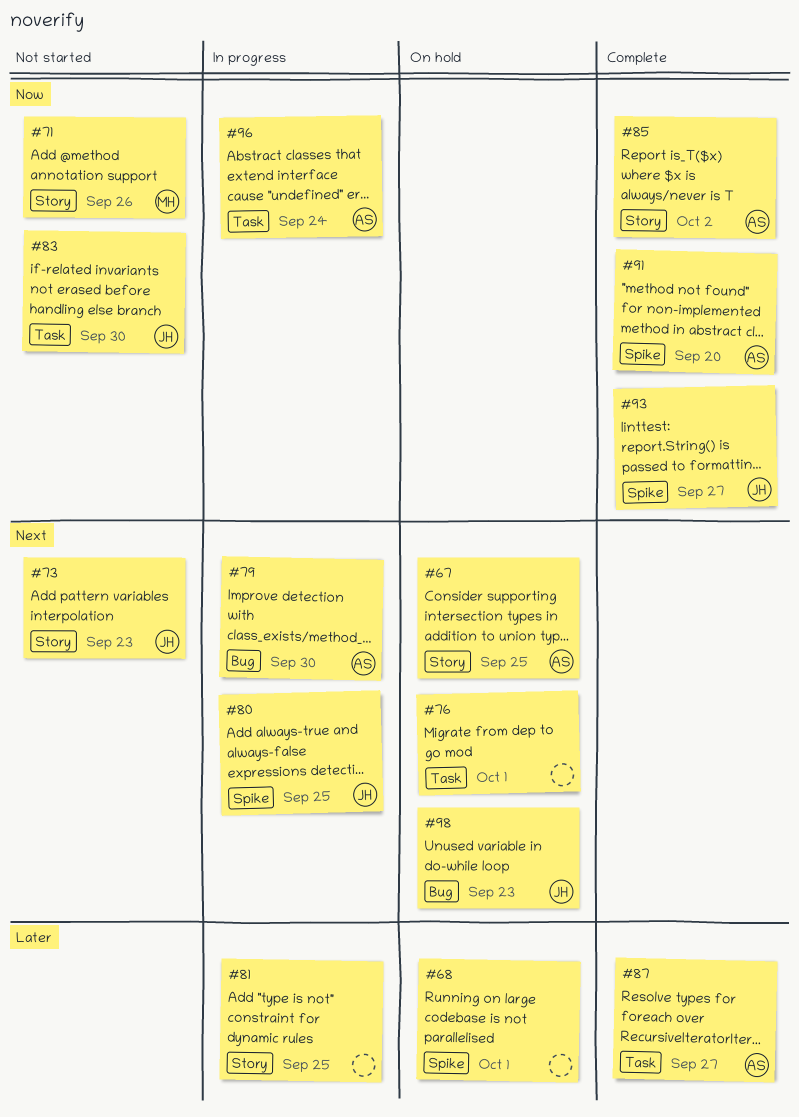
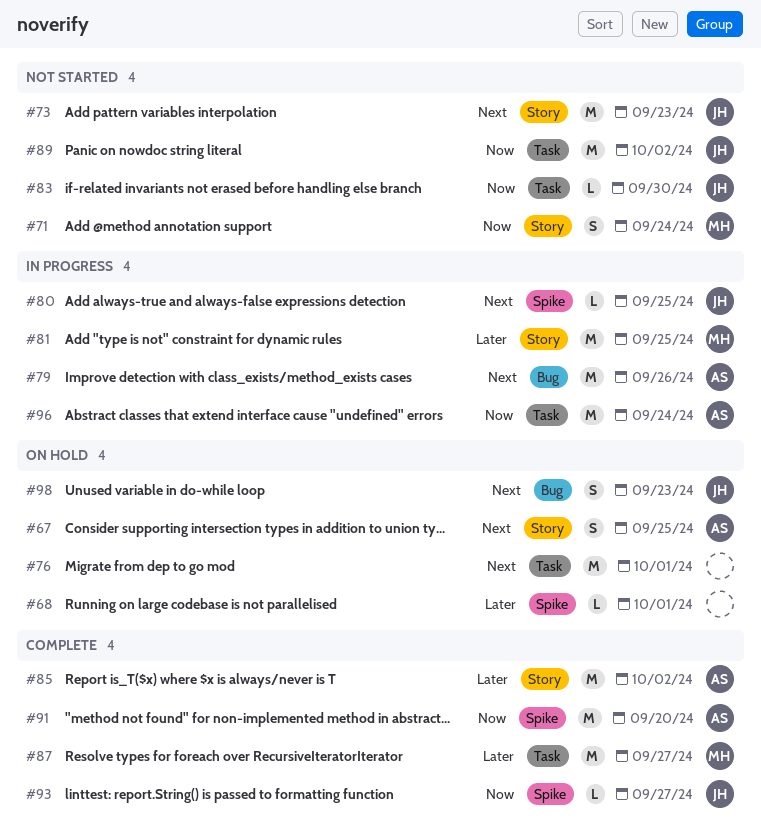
#71, due: Sep 26 -> Sep 24
#79, due: Sep 30 -> Sep 26
#81, owner: none -> MH
#85, priority: Now -> Later
#87, owner: AS -> MH
#89: none -> present

